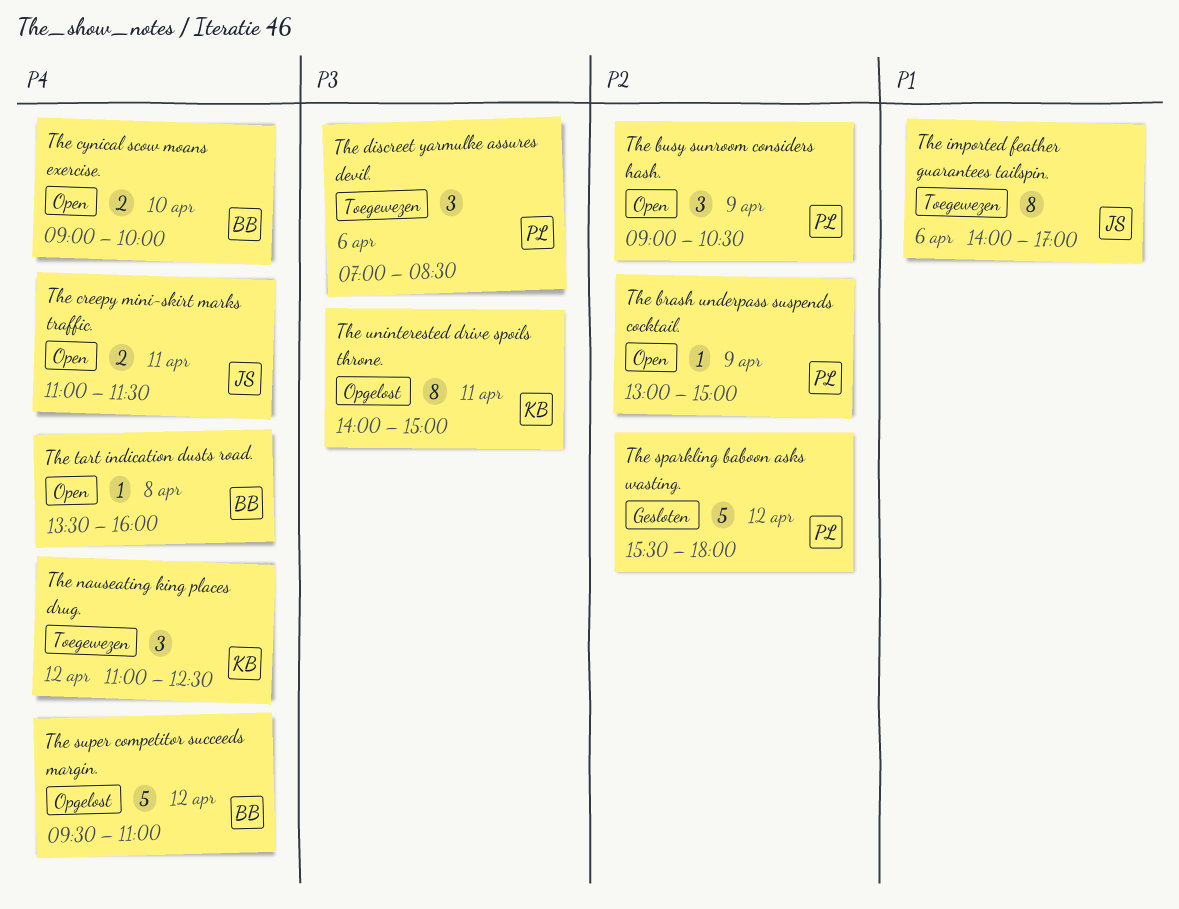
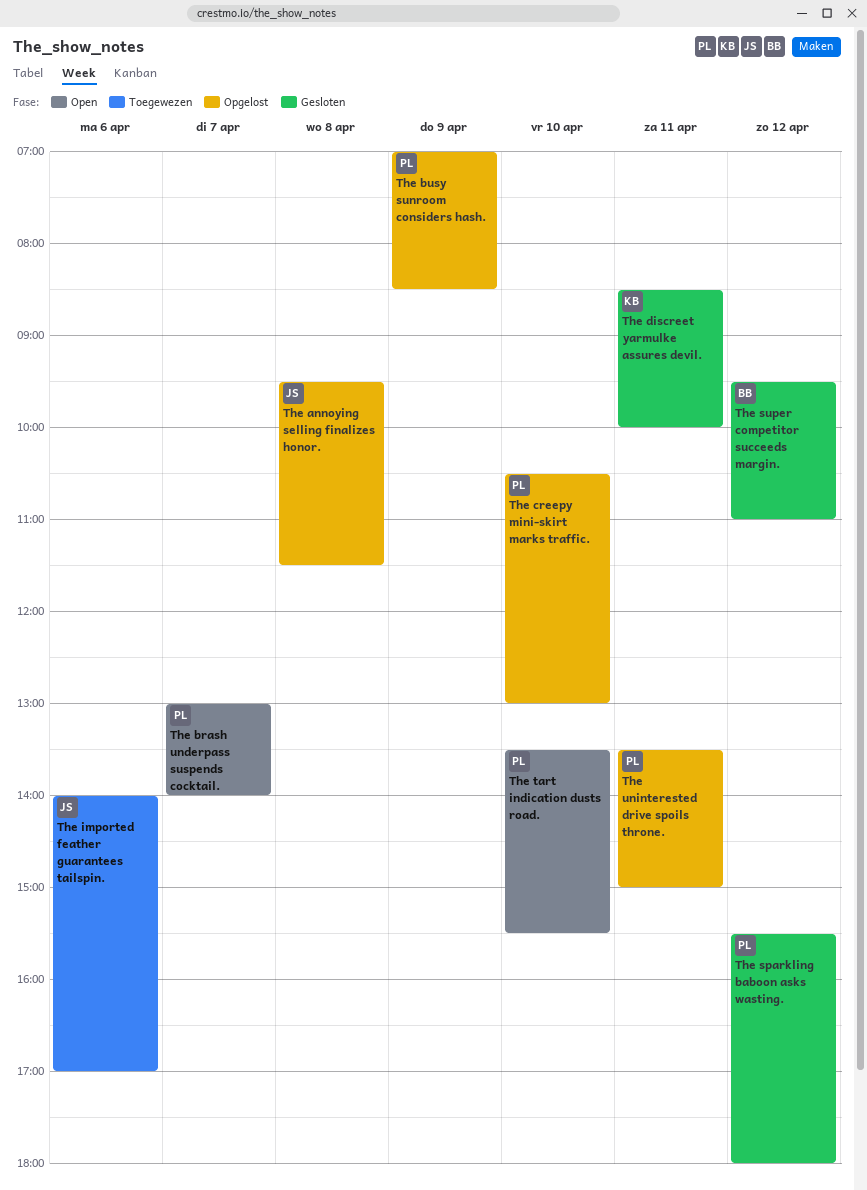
The annoying selling finalizes honor.: none -> present
The brash underpass suspends cocktail., day: Apr 9 -> Apr 7
The brash underpass suspends cocktail., ends: 15:00 -> 14:00
The busy sunroom considers hash., status: Open -> Opgelost
The busy sunroom considers hash., begins: 09:00 -> 07:00
The busy sunroom considers hash., ends: 10:30 -> 08:30
The creepy mini-skirt marks traffic., status: Open -> Opgelost
The creepy mini-skirt marks traffic., owner: JS -> PL
The creepy mini-skirt marks traffic., day: Apr 11 -> Apr 10
The creepy mini-skirt marks traffic., begins: 11:00 -> 10:30
The creepy mini-skirt marks traffic., ends: 11:30 -> 13:00
The cynical scow moans exercise.: present -> none
The discreet yarmulke assures devil., status: Toegewezen -> Gesloten
The discreet yarmulke assures devil., owner: PL -> KB
The discreet yarmulke assures devil., day: Apr 6 -> Apr 11
The discreet yarmulke assures devil., begins: 07:00 -> 08:30
The discreet yarmulke assures devil., ends: 08:30 -> 10:00
The nauseating king places drug.: present -> none
The super competitor succeeds margin., status: Opgelost -> Gesloten
The tart indication dusts road., owner: BB -> PL
The tart indication dusts road., day: Apr 8 -> Apr 10
The tart indication dusts road., ends: 16:00 -> 15:30
The uninterested drive spoils throne., owner: KB -> PL
The uninterested drive spoils throne., begins: 14:00 -> 13:30

